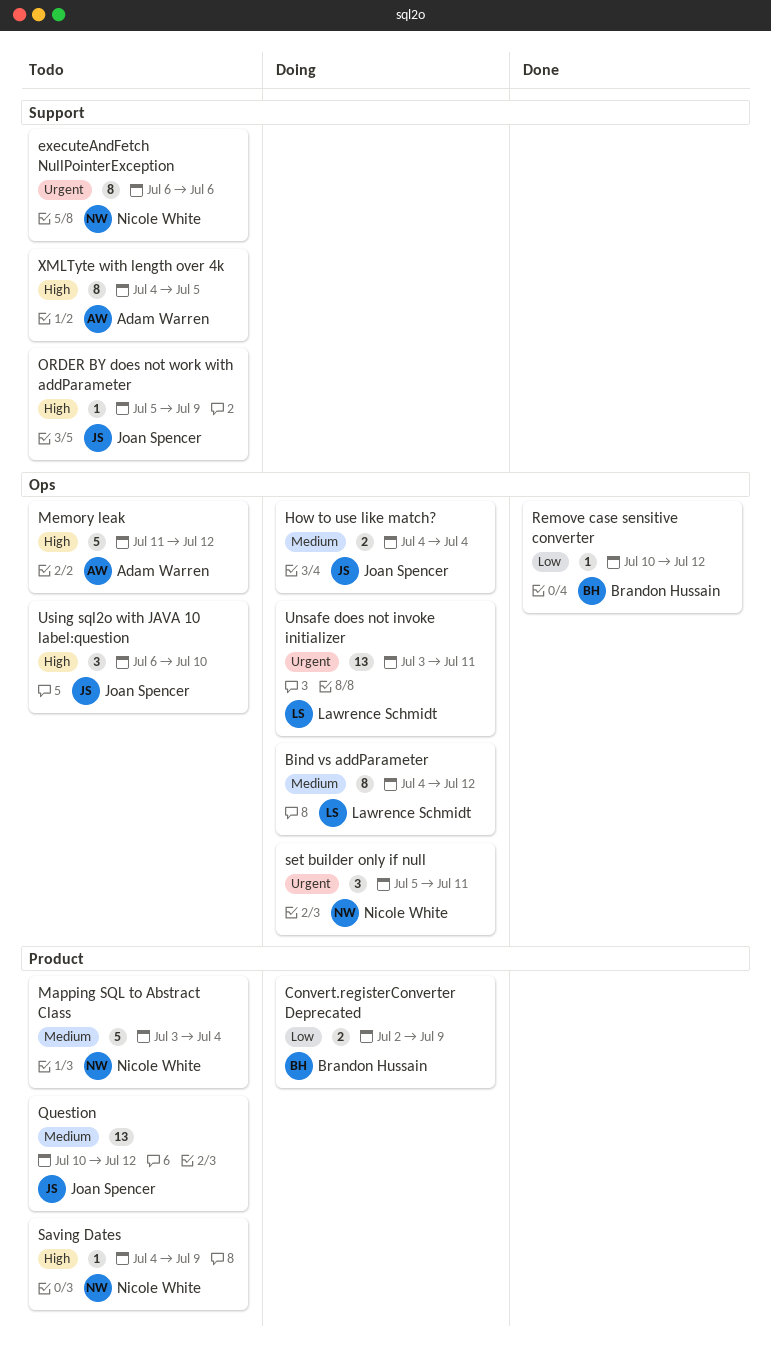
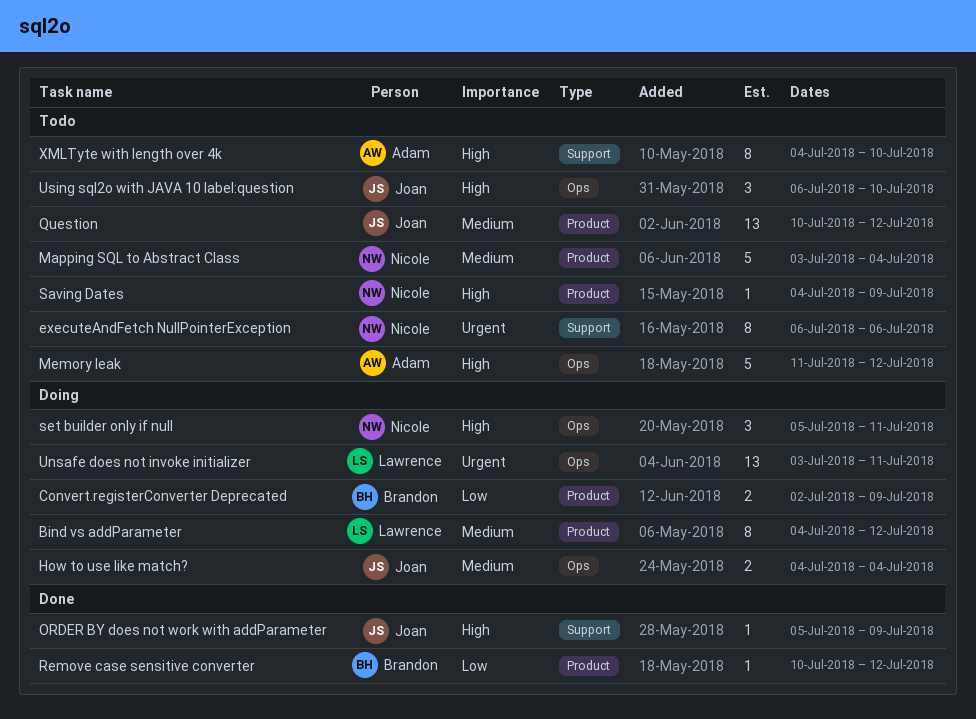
Bind vs addParameter, label: Ops -> Product
ORDER BY does not work with addParameter, status: Todo -> Done
Remove case sensitive converter, label: Ops -> Product
set builder only if null, priority: Urgent -> High
XMLTyte with length over 4k, due: Jul 5 -> Jul 10

